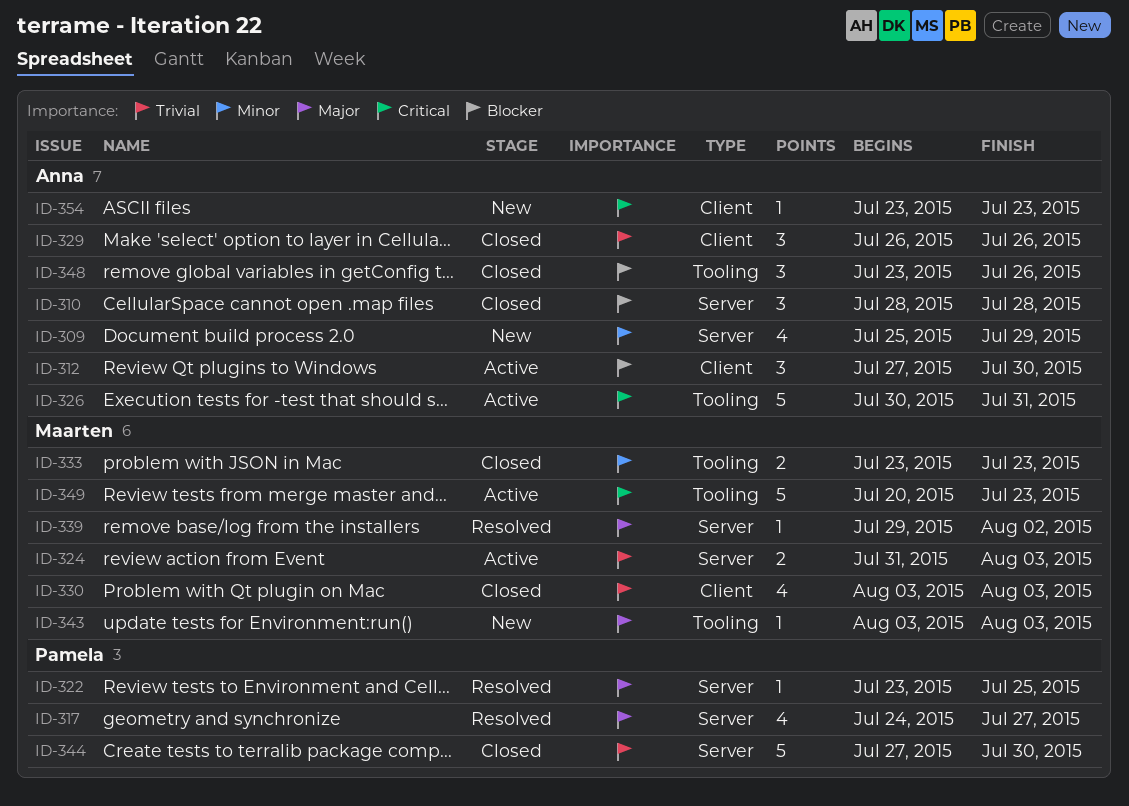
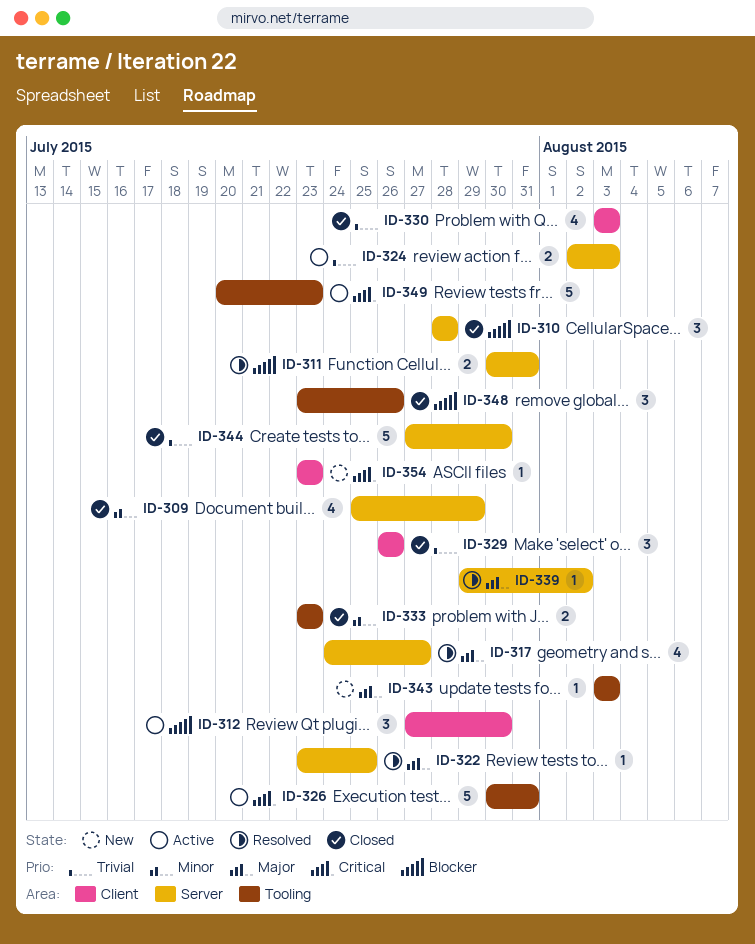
ID-309, status: New -> Closed
ID-311: none -> present
ID-324, start: Jul 31 -> Aug 2

